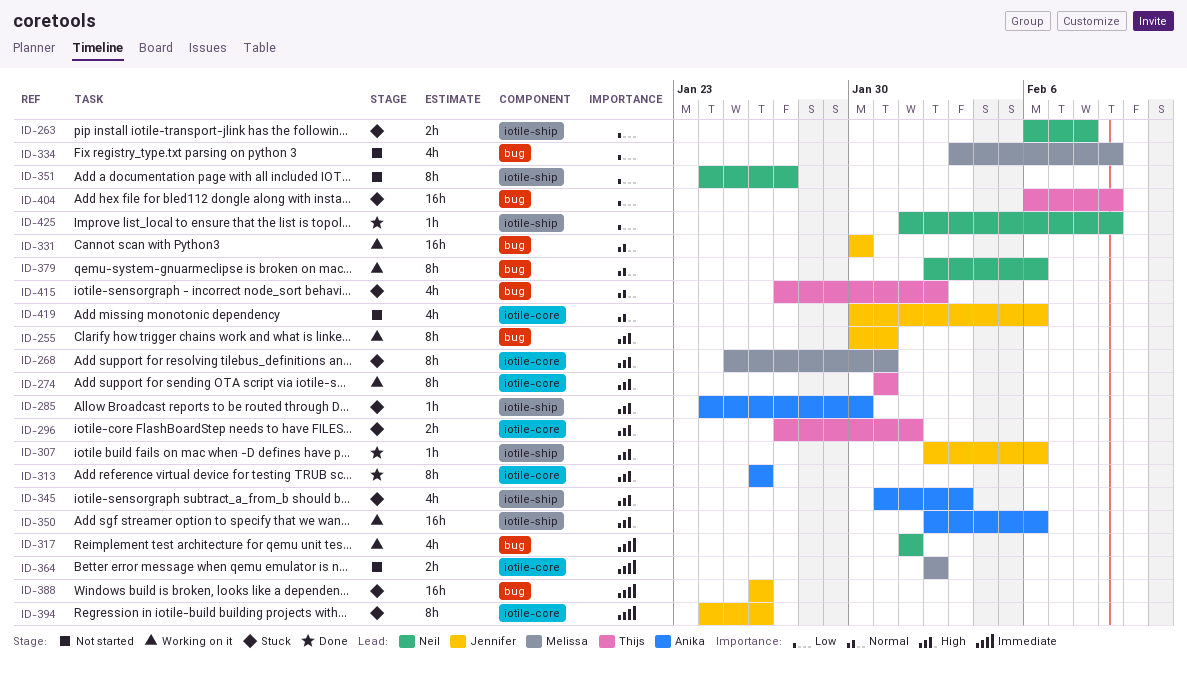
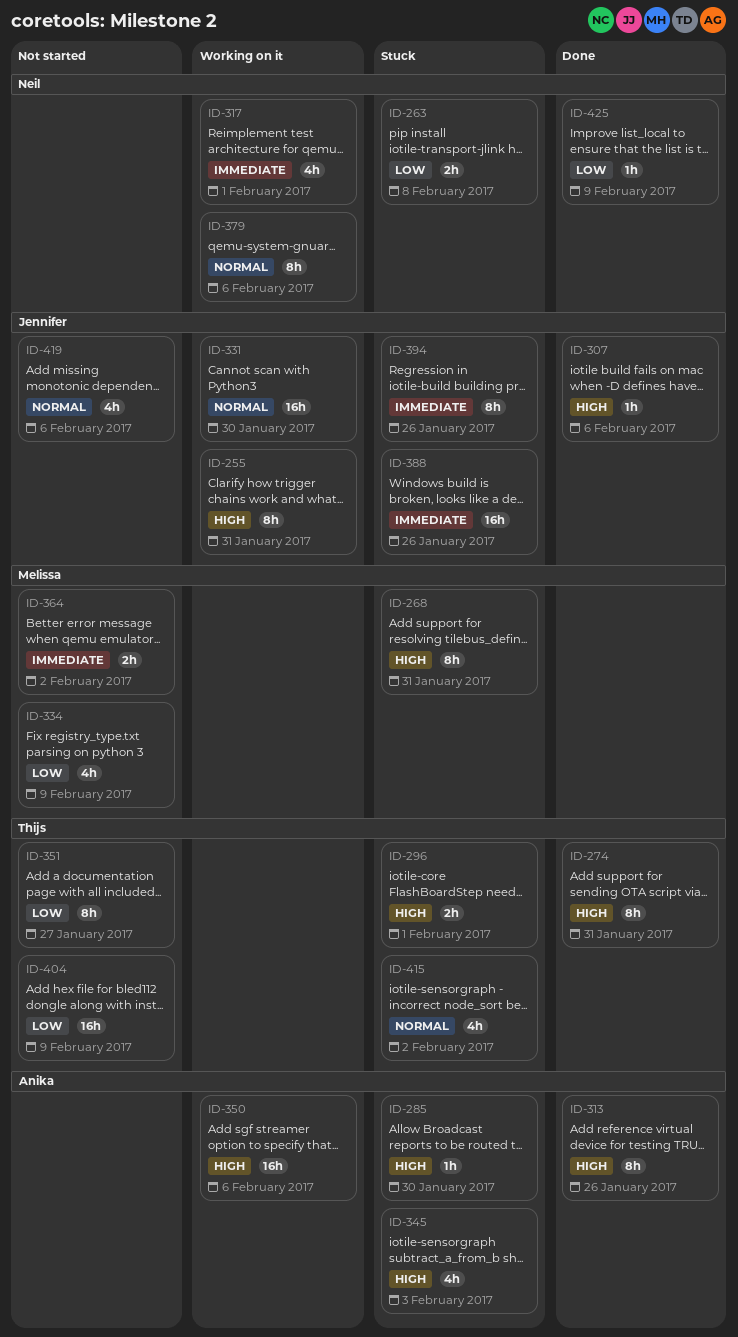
ID-274, status: Working on it -> Done
ID-351, owner: Neil -> Thijs
ID-404, status: Stuck -> Not started

